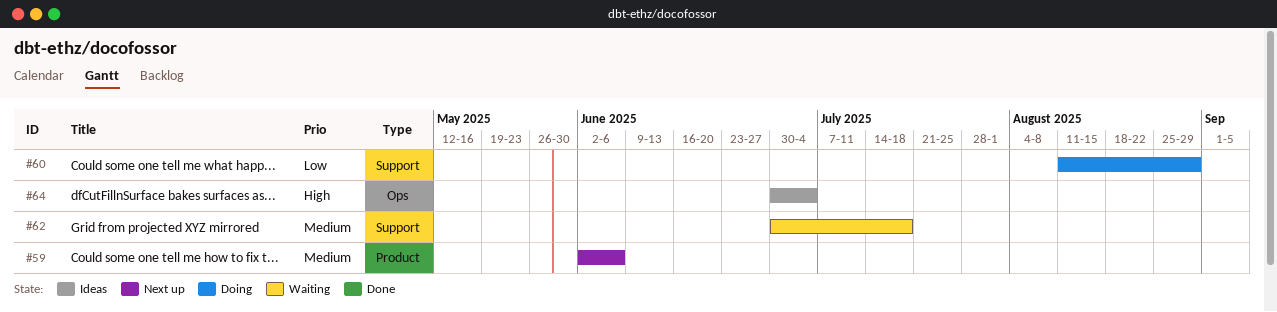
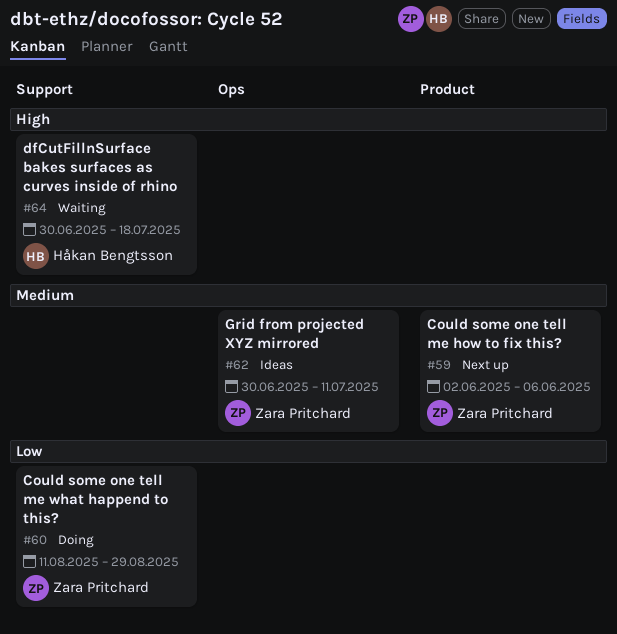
#62, status: Waiting -> Ideas
#62, label: Support -> Ops
#62, due: Jul 18 -> Jul 11
#64, status: Ideas -> Waiting
#64, label: Ops -> Support
#64, due: Jul 4 -> Jul 18

